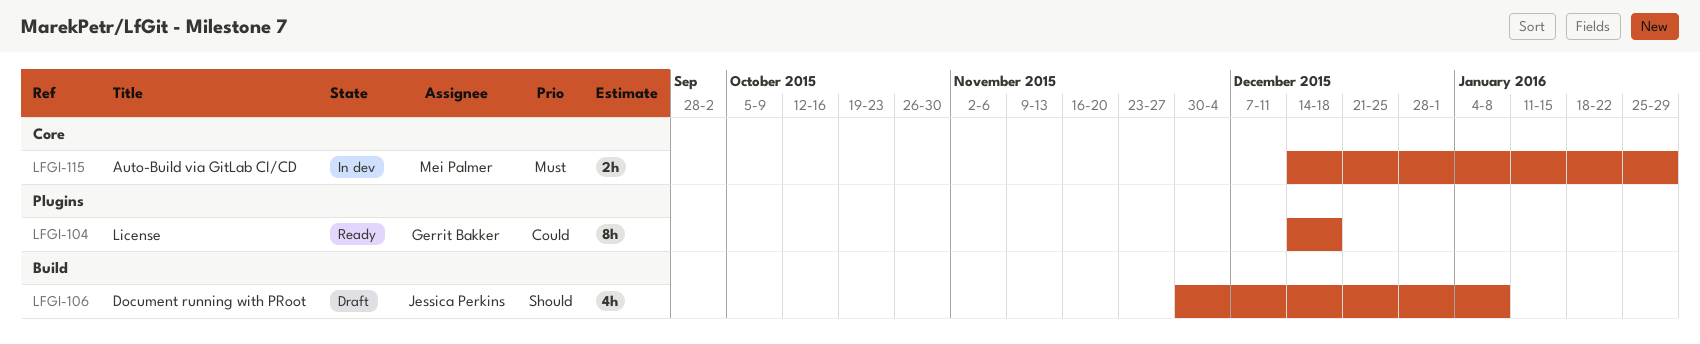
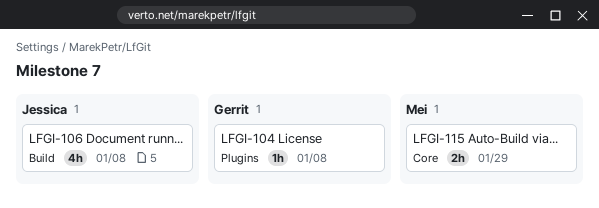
LFGI-104, estimate: 8h -> 1h
LFGI-104, due: Dec 18 -> Jan 8

